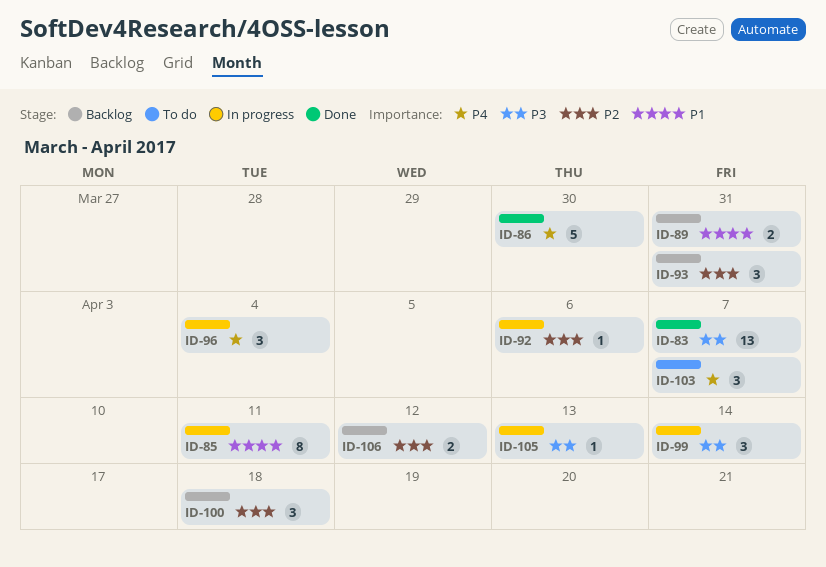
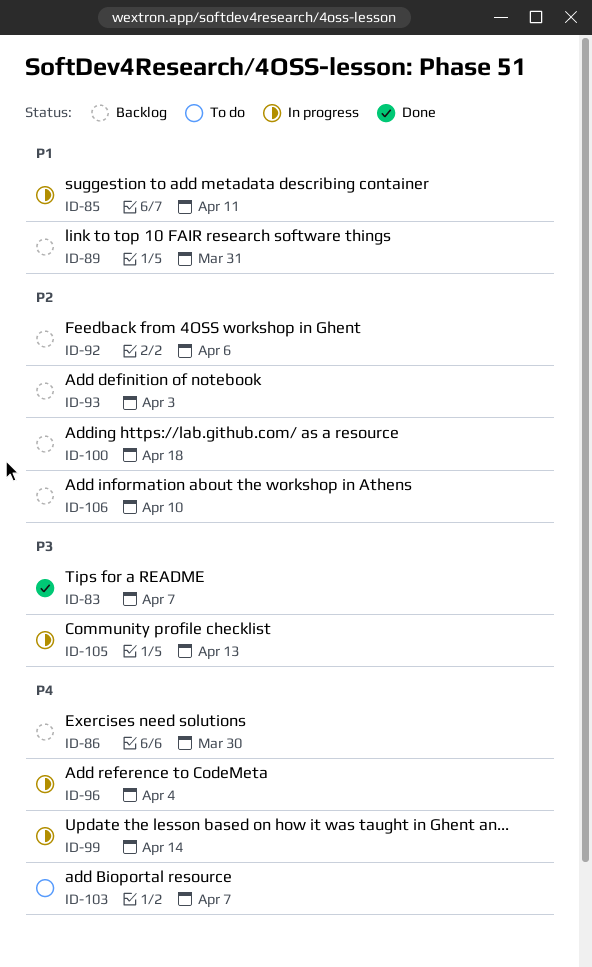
ID-86, status: Done -> Backlog
ID-92, status: In progress -> Backlog
ID-93, due: Mar 31 -> Apr 3
ID-99, priority: P3 -> P4
ID-106, due: Apr 12 -> Apr 10

